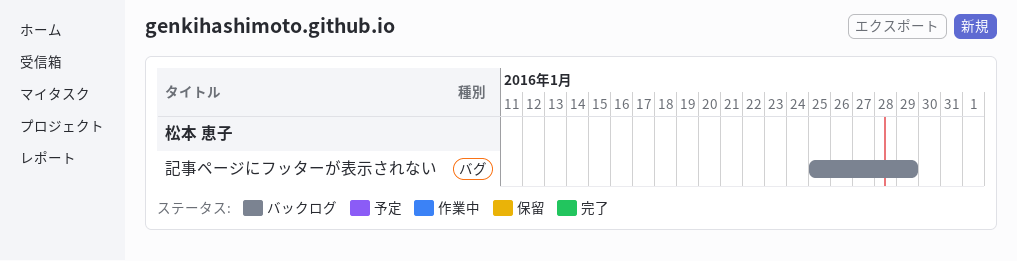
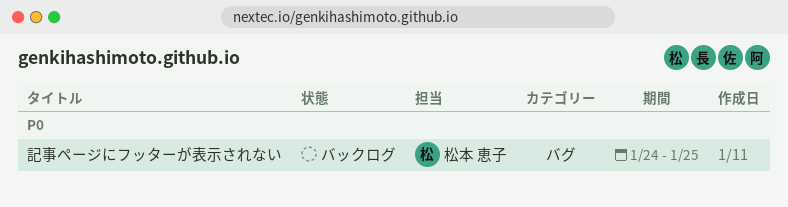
記事ページにフッターが表示されない, start: Jan 25 -> Jan 24
記事ページにフッターが表示されない, due: Jan 29 -> Jan 25

